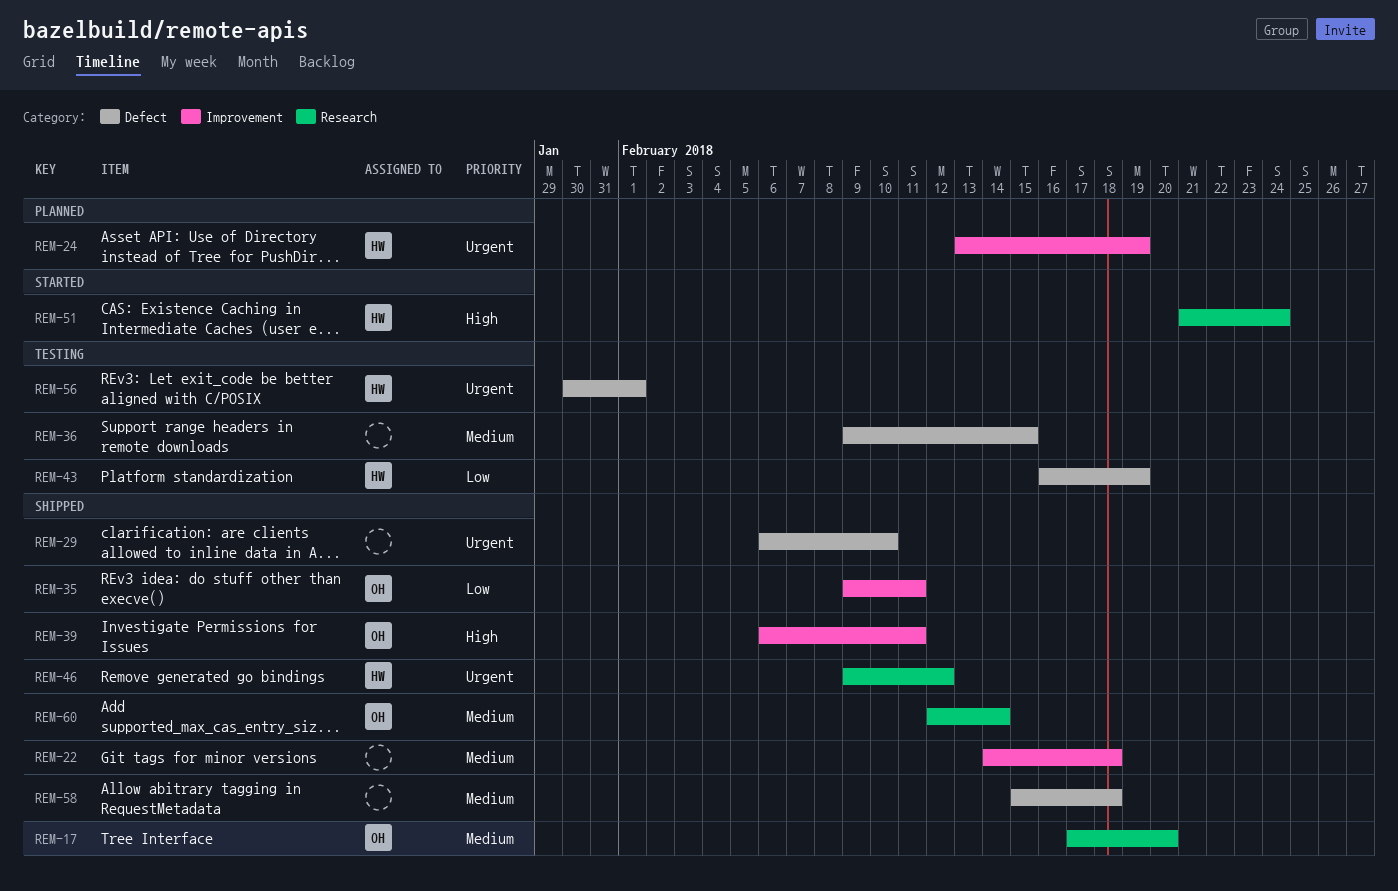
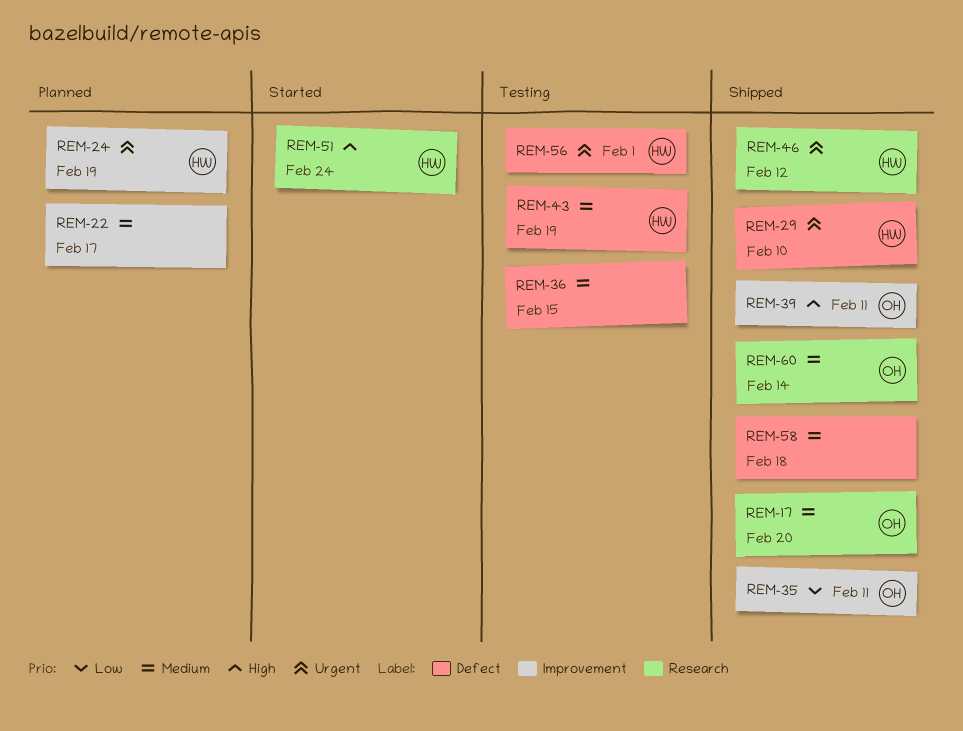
REM-22, status: Shipped -> Planned
REM-22, due: Feb 18 -> Feb 17
REM-29, owner: none -> HW
REM-43, priority: Low -> Medium

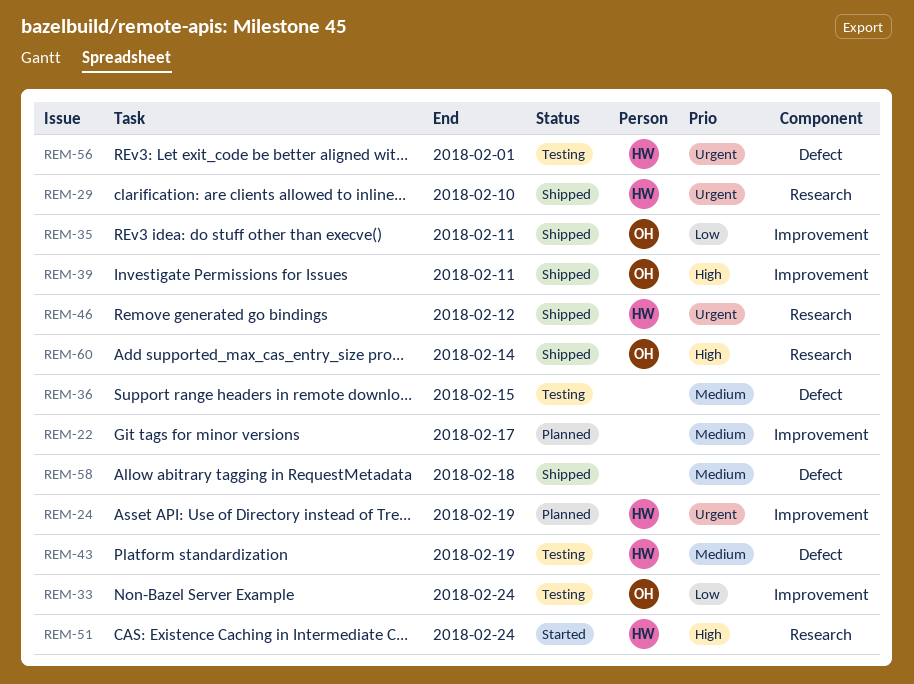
REM-17: present -> none
REM-29, label: Defect -> Research
REM-33: none -> present
REM-60, priority: Medium -> High

